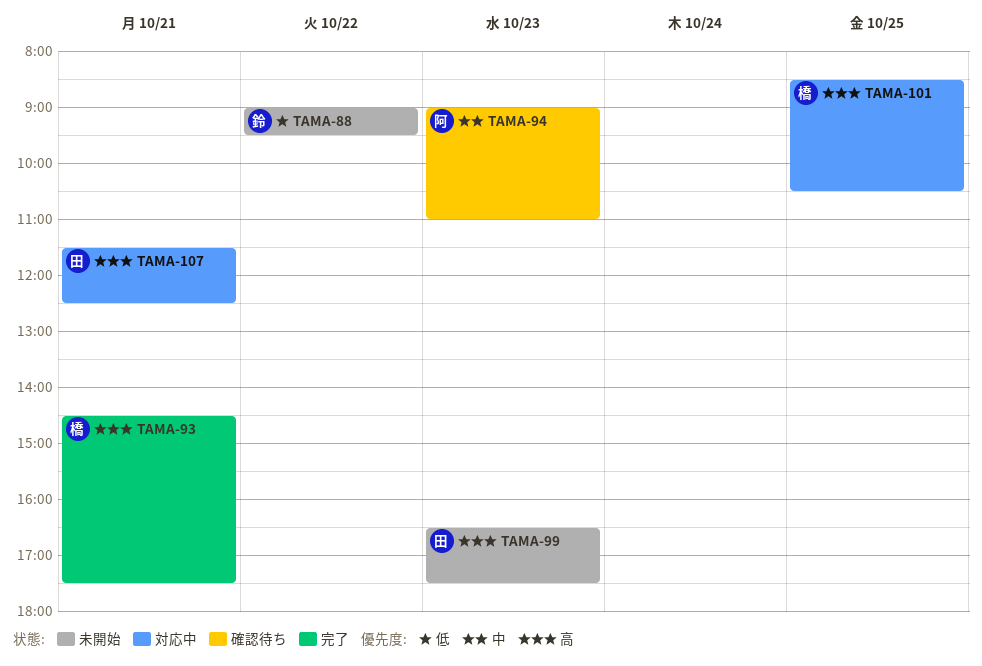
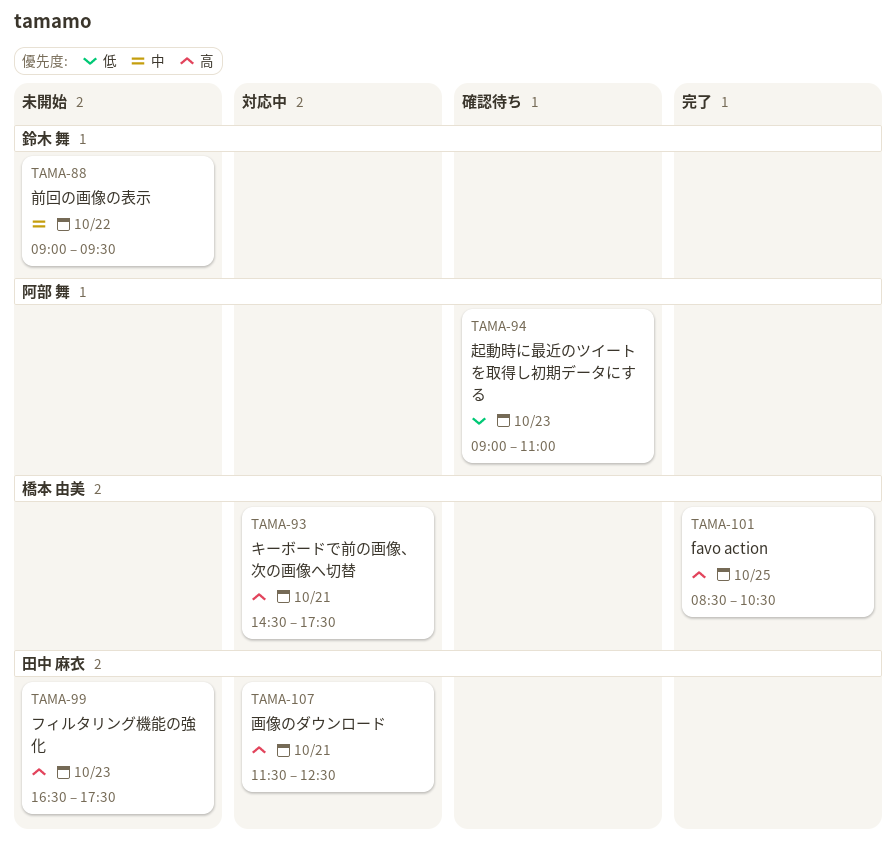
TAMA-88, priority: 低 -> 中
TAMA-93, status: 完了 -> 対応中
TAMA-94, priority: 中 -> 低
TAMA-101, status: 対応中 -> 完了

